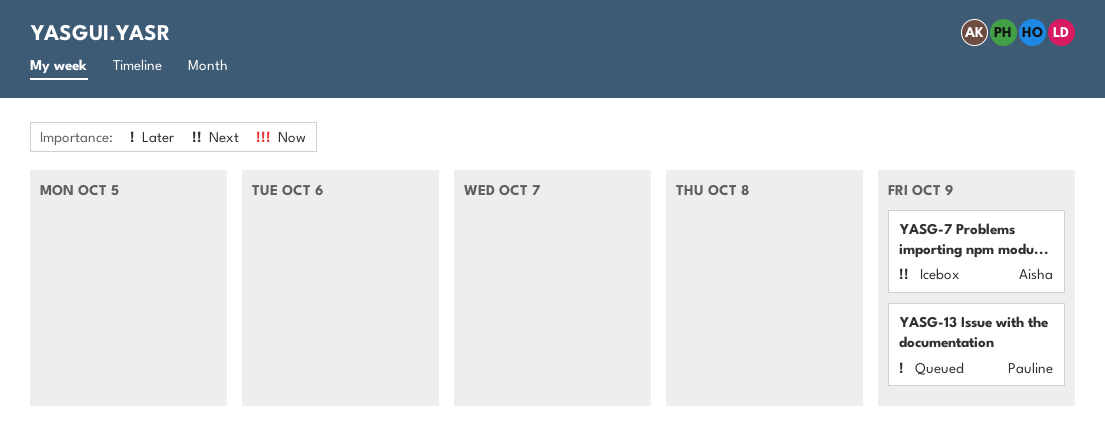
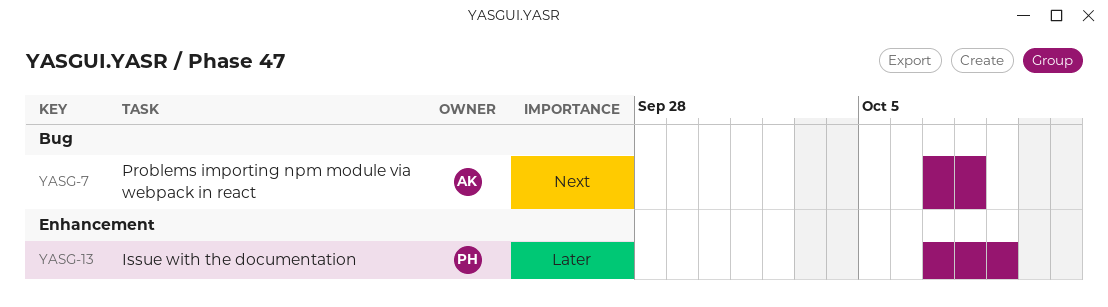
YASG-7, due: Oct 9 -> Oct 8

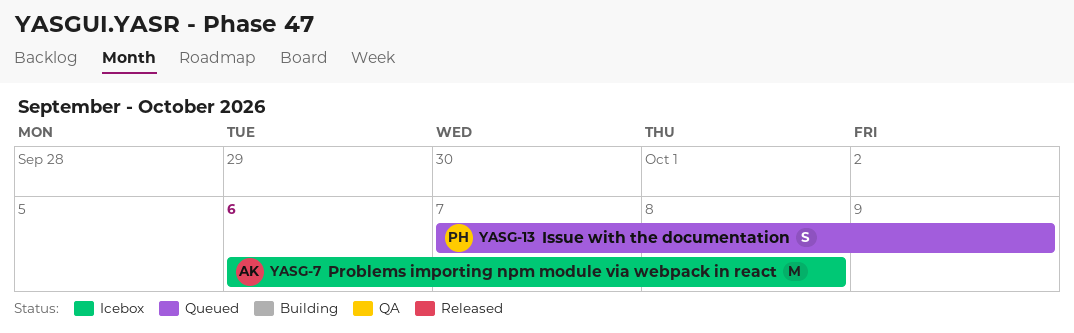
YASG-7, start: Oct 7 -> Oct 6

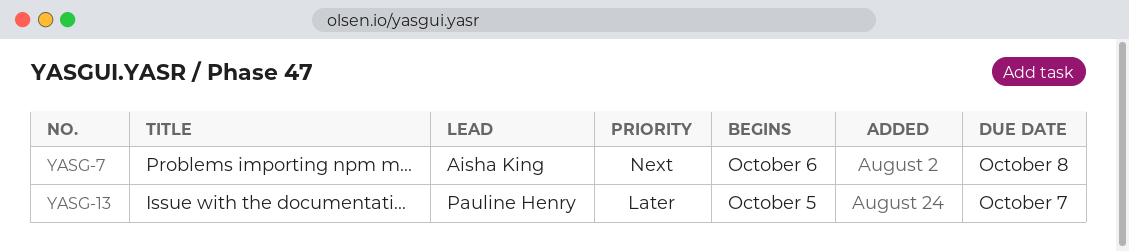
YASG-13, start: Oct 7 -> Oct 5
YASG-13, due: Oct 9 -> Oct 7

